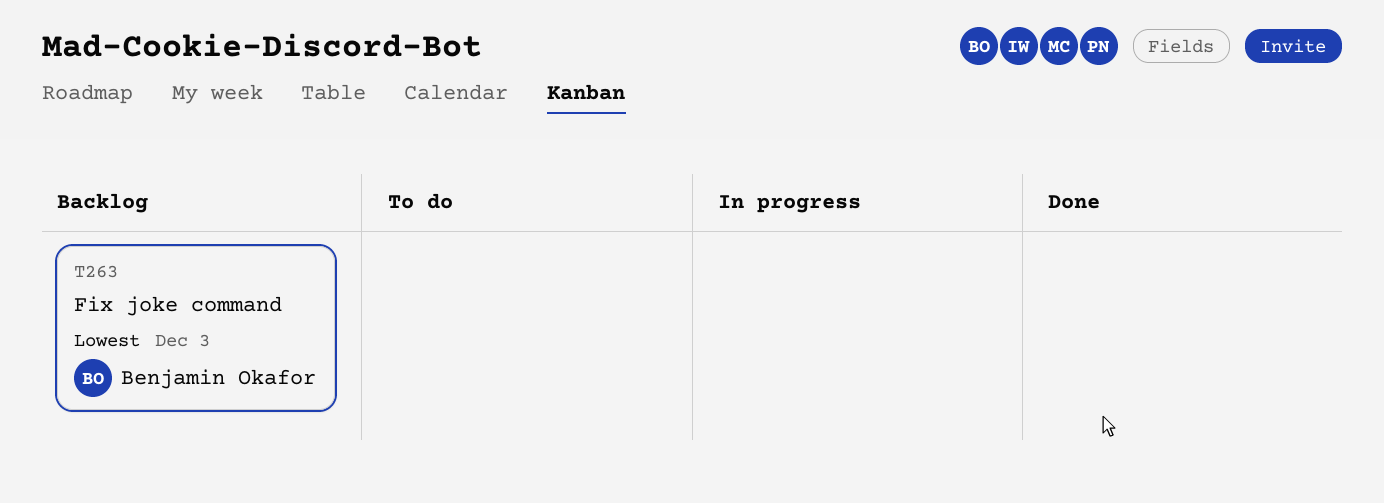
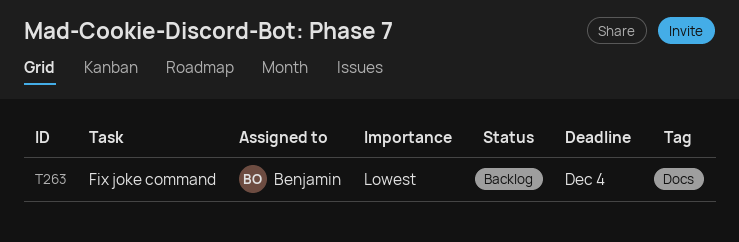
T263, due: Dec 3 -> Dec 4

